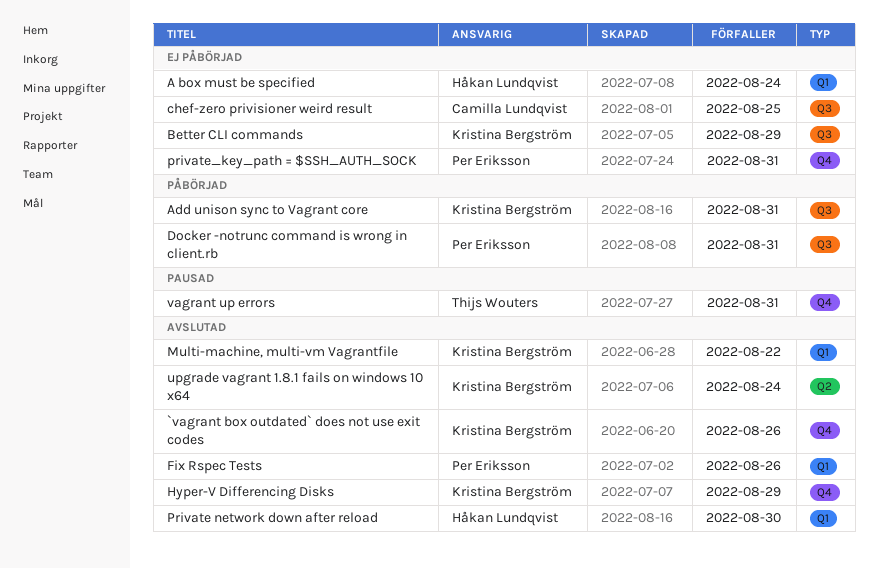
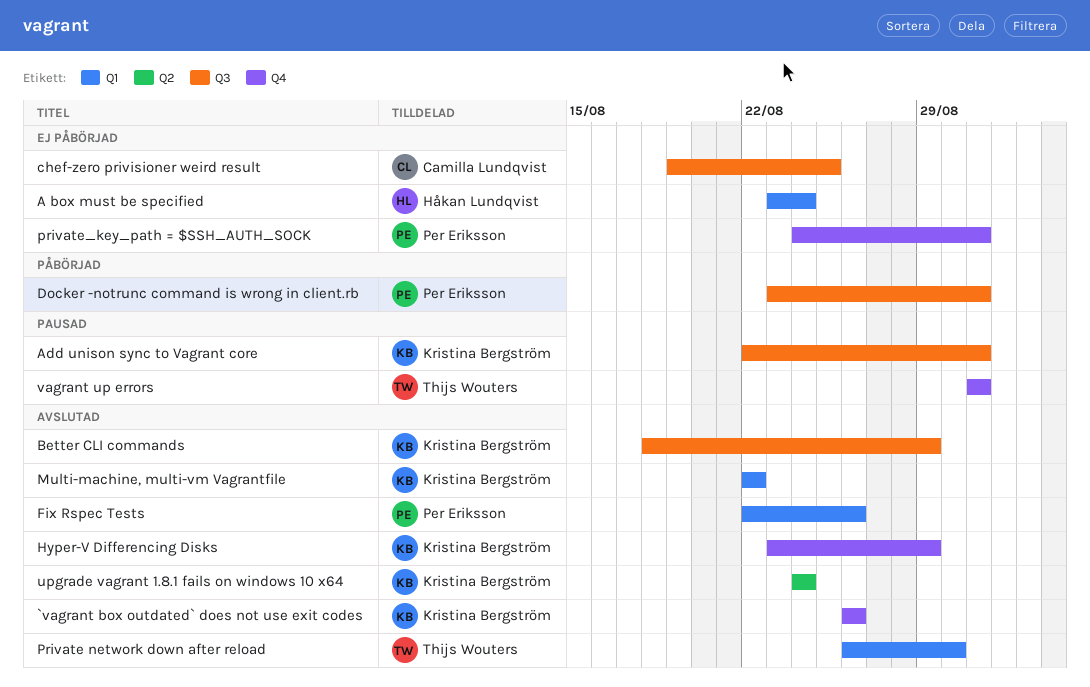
Add unison sync to Vagrant core, status: Påbörjad -> Pausad
Better CLI commands, status: Ej påbörjad -> Avslutad
Private network down after reload, owner: Håkan Lundqvist -> Thijs Wouters

